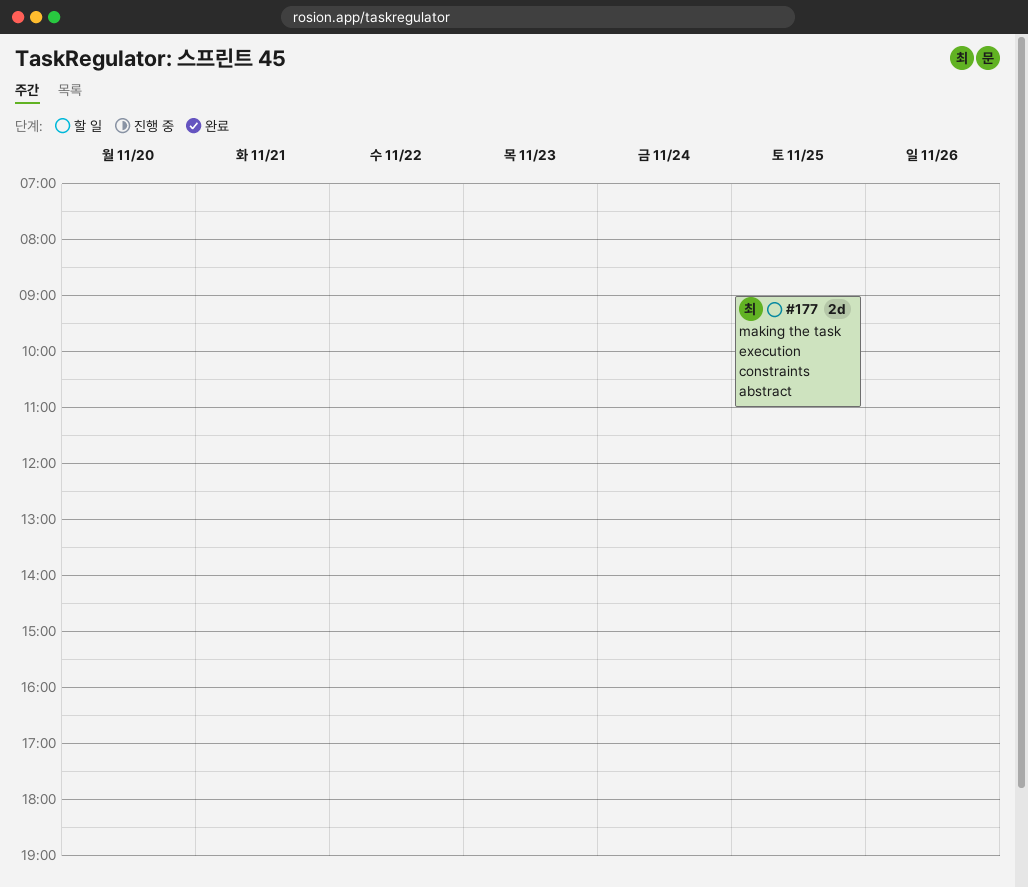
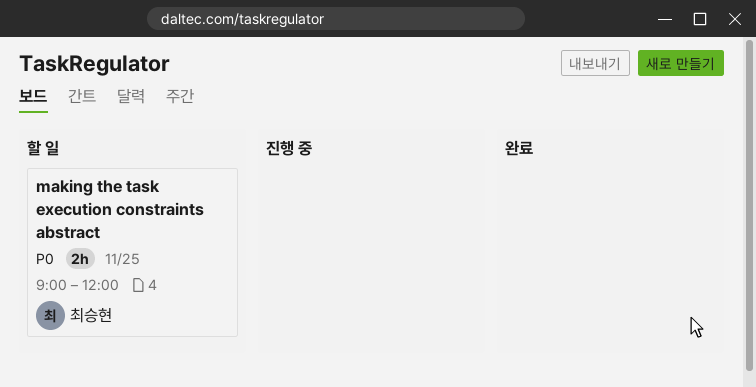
making the task execution constraints abstract, estimate: 2d -> 2h
making the task execution constraints abstract, ends: 11:00 -> 12:00

